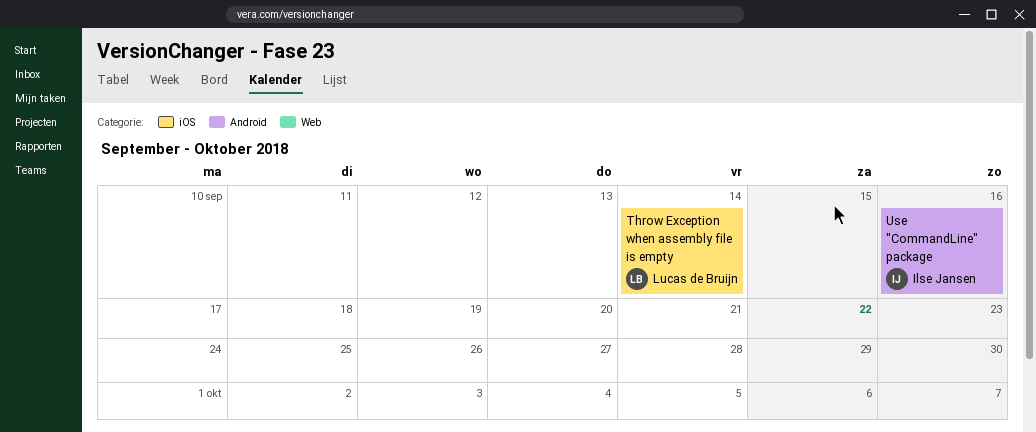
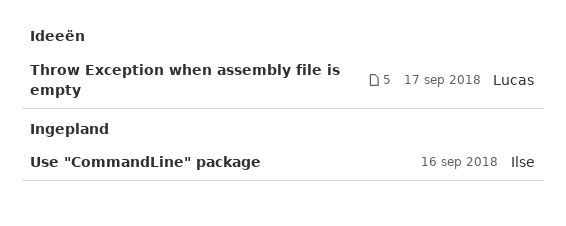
Throw Exception when assembly file is empty, due: Sep 14 -> Sep 17

